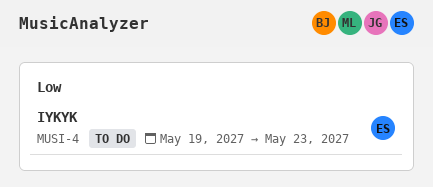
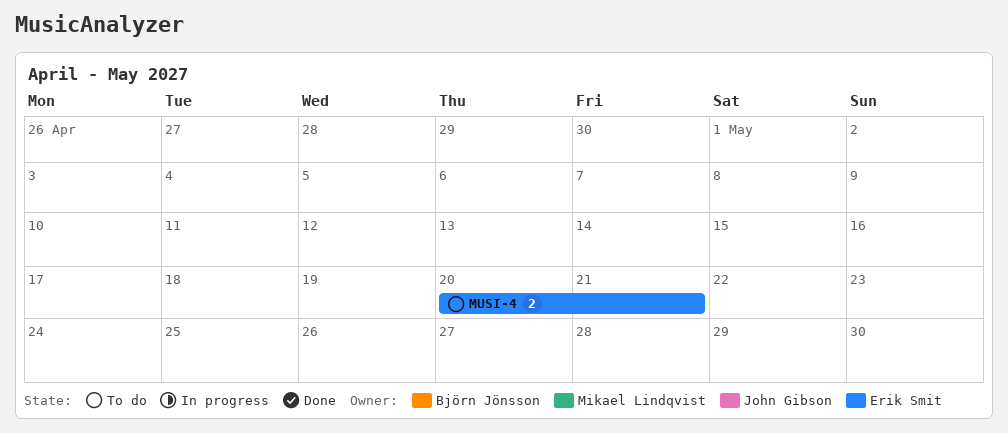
MUSI-4, start: May 19 -> May 20
MUSI-4, due: May 23 -> May 21

